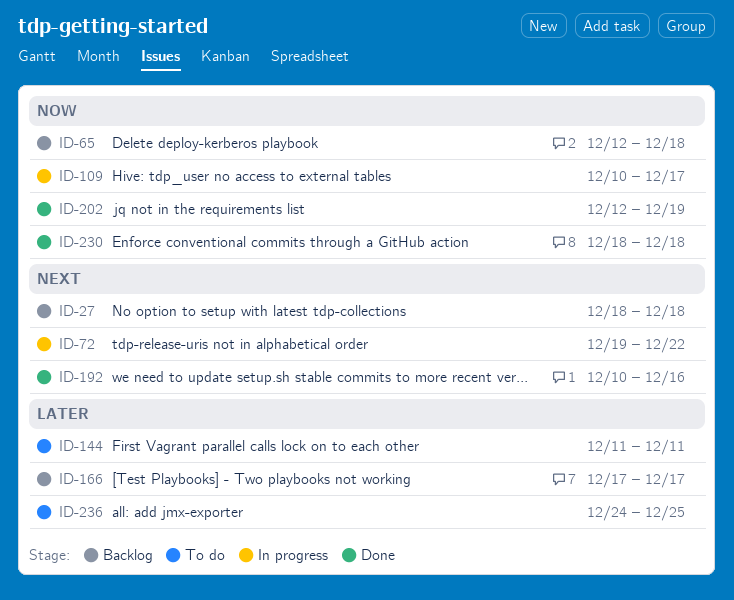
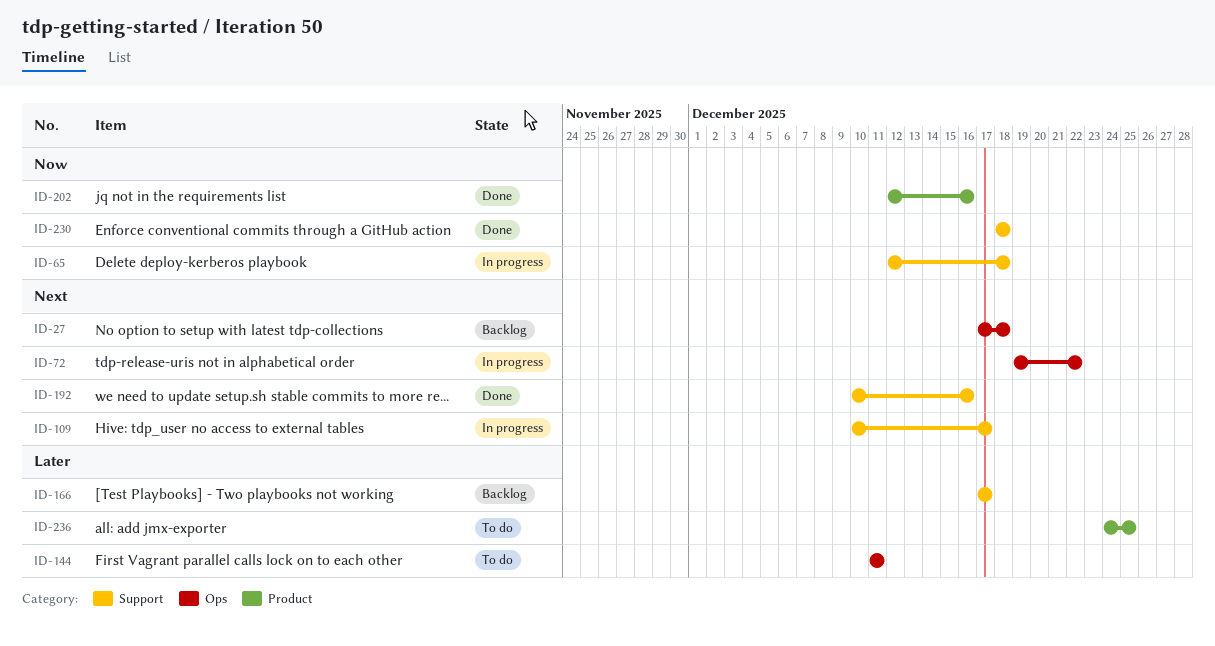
ID-27, start: Dec 18 -> Dec 17
ID-65, status: Backlog -> In progress
ID-109, priority: Now -> Next
ID-202, due: Dec 19 -> Dec 16

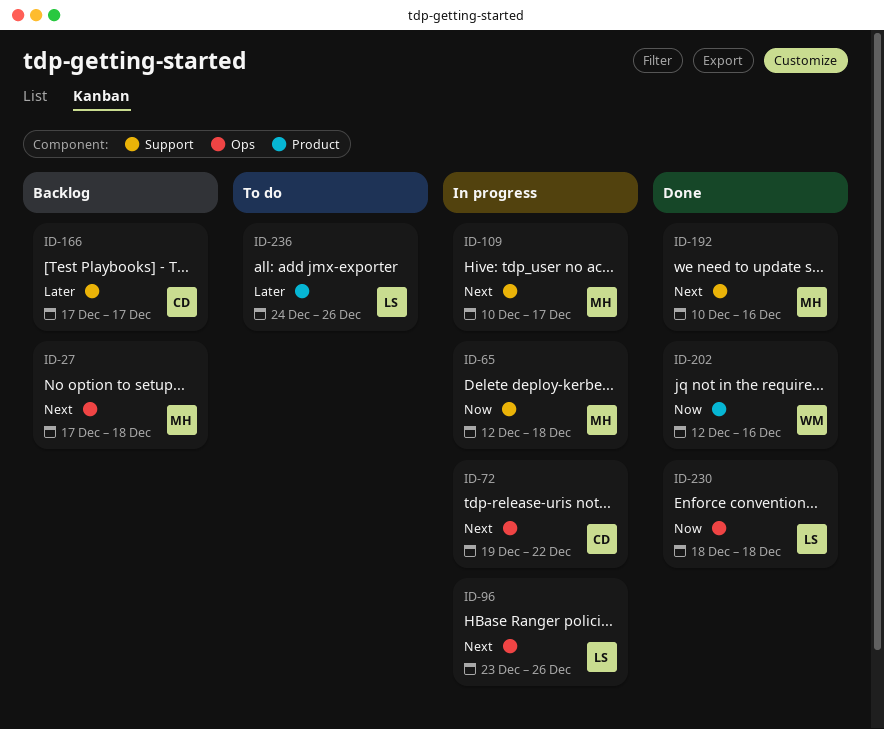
ID-96: none -> present
ID-144: present -> none
ID-230, label: Support -> Ops
ID-236, due: Dec 25 -> Dec 26

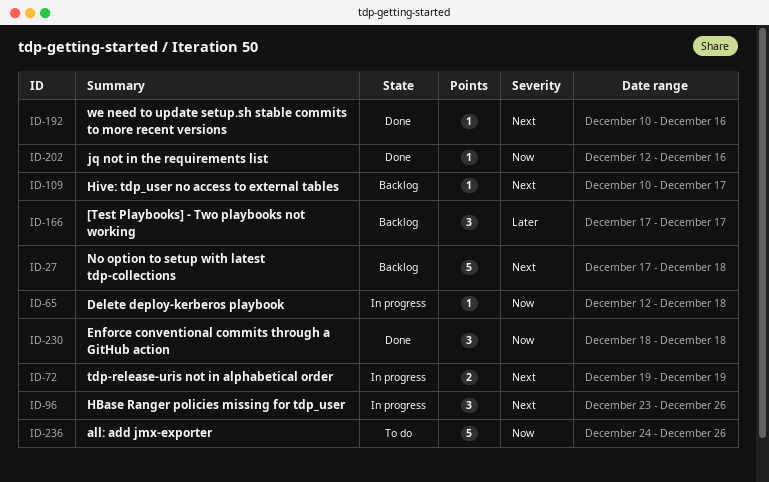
ID-72, due: Dec 22 -> Dec 19
ID-109, status: In progress -> Backlog
ID-236, priority: Later -> Now

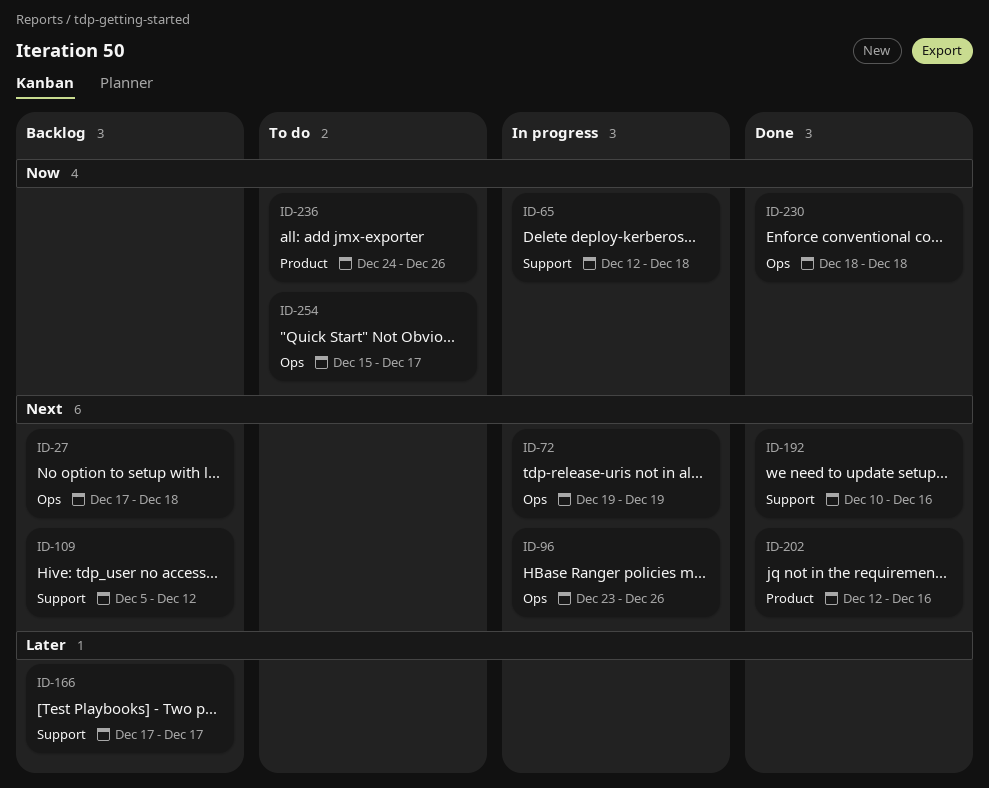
ID-109, start: Dec 10 -> Dec 5
ID-109, due: Dec 17 -> Dec 12
ID-202, priority: Now -> Next
ID-254: none -> present

